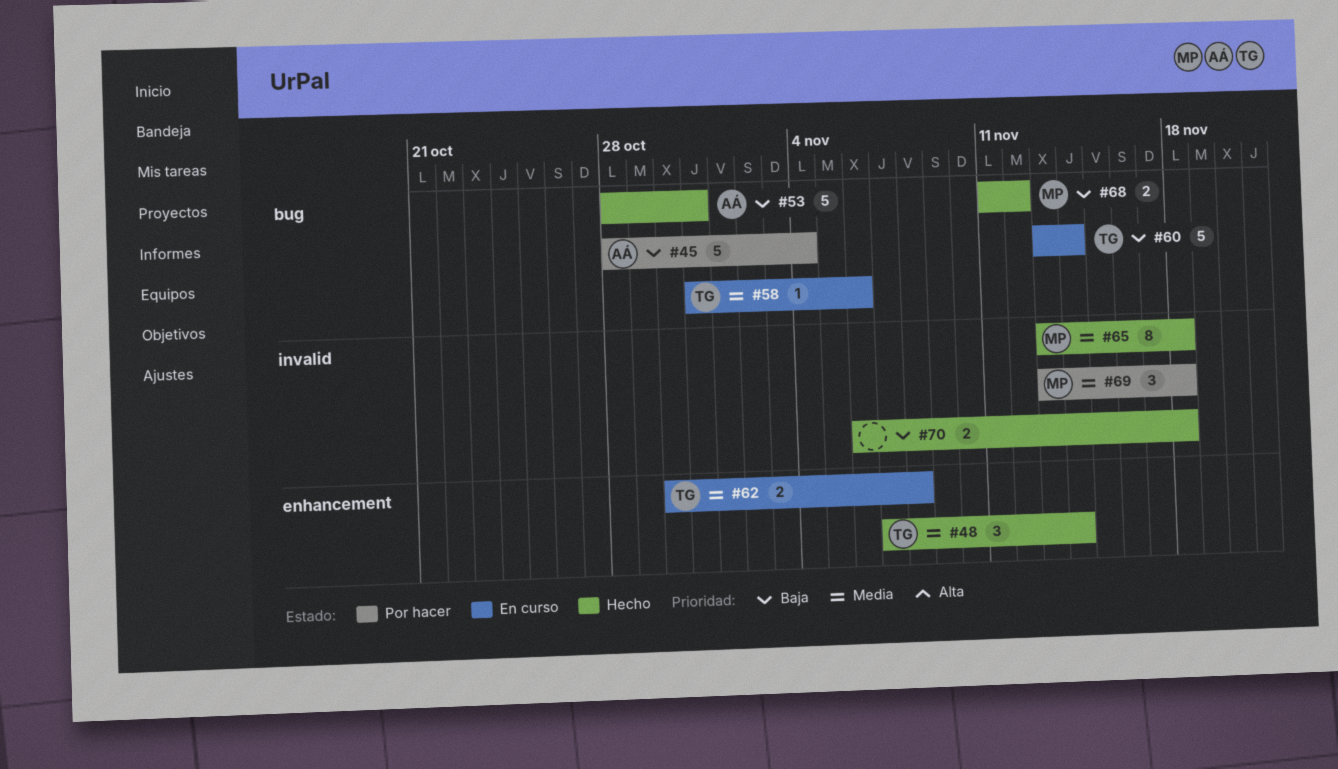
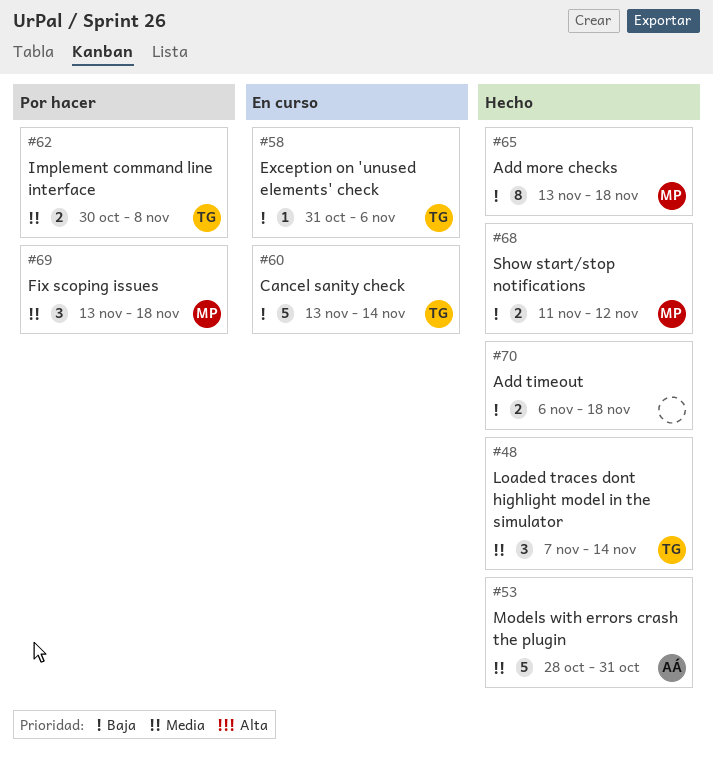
#45: present -> none
#53, priority: Baja -> Media
#58, priority: Media -> Baja
#62, status: En curso -> Por hacer
#65, priority: Media -> Baja

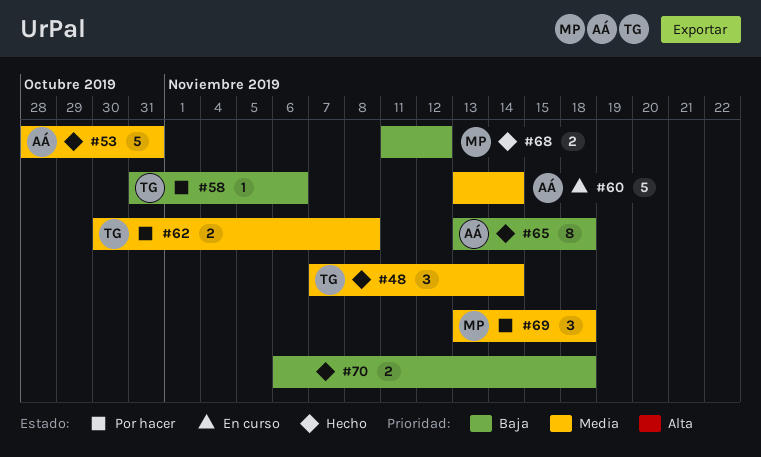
#58, status: En curso -> Por hacer
#60, owner: TG -> AÁ
#60, priority: Baja -> Media
#65, owner: MP -> AÁ

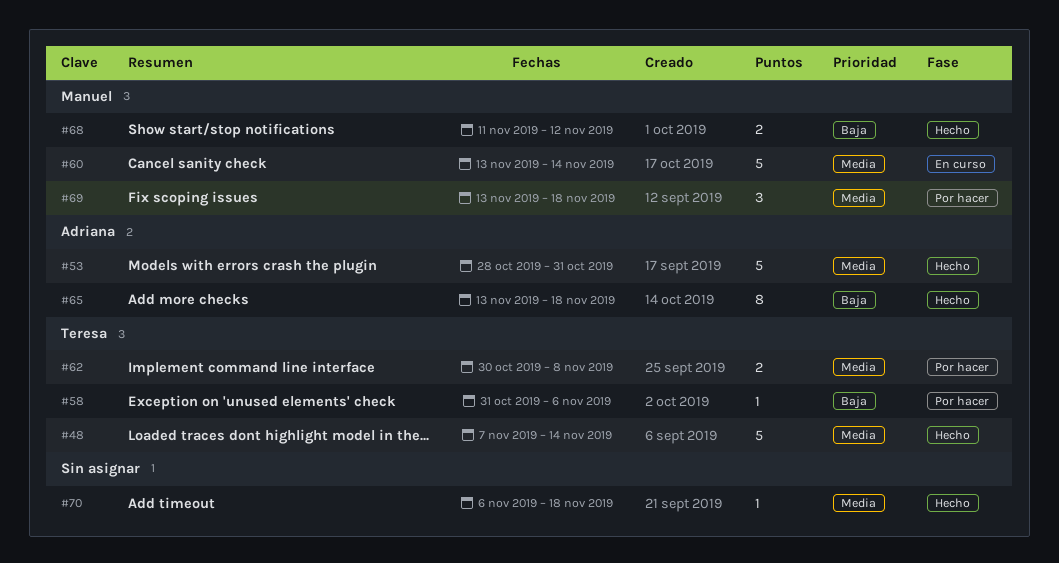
#48, estimate: 3 -> 5
#60, owner: Adriana -> Manuel
#70, priority: Baja -> Media
#70, estimate: 2 -> 1

